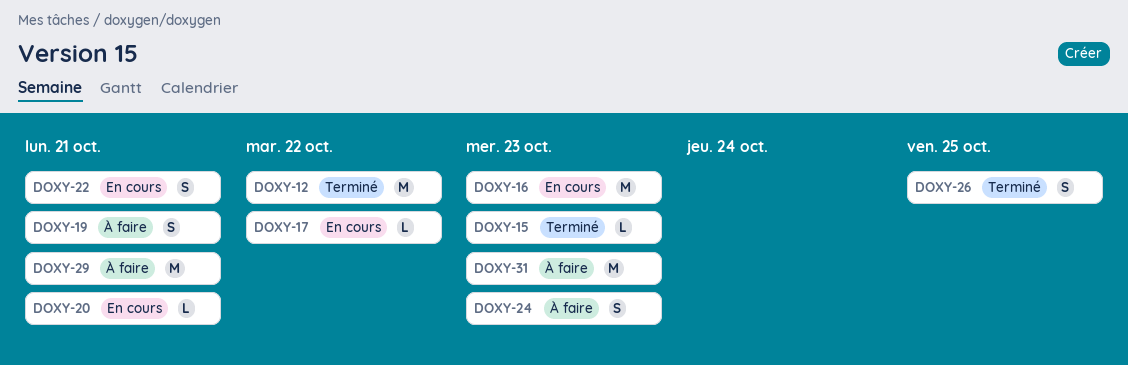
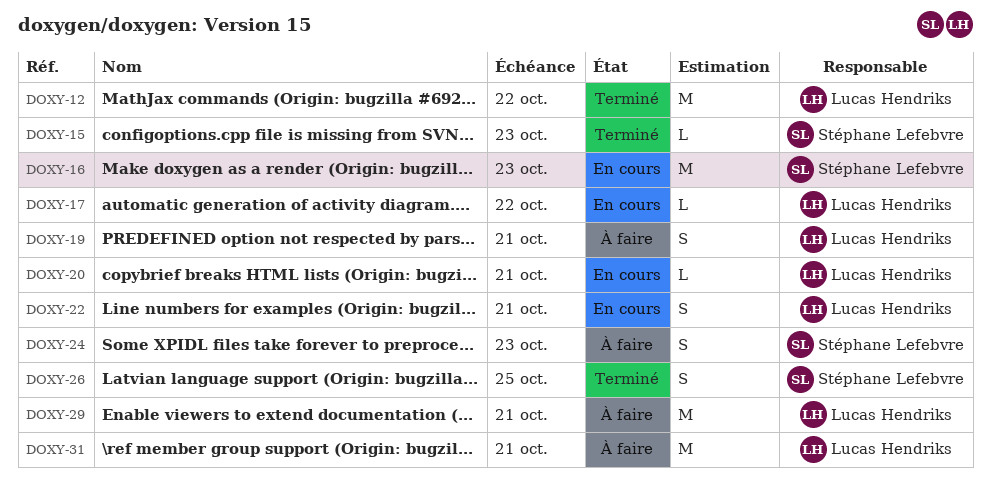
DOXY-31, due: Oct 23 -> Oct 21

